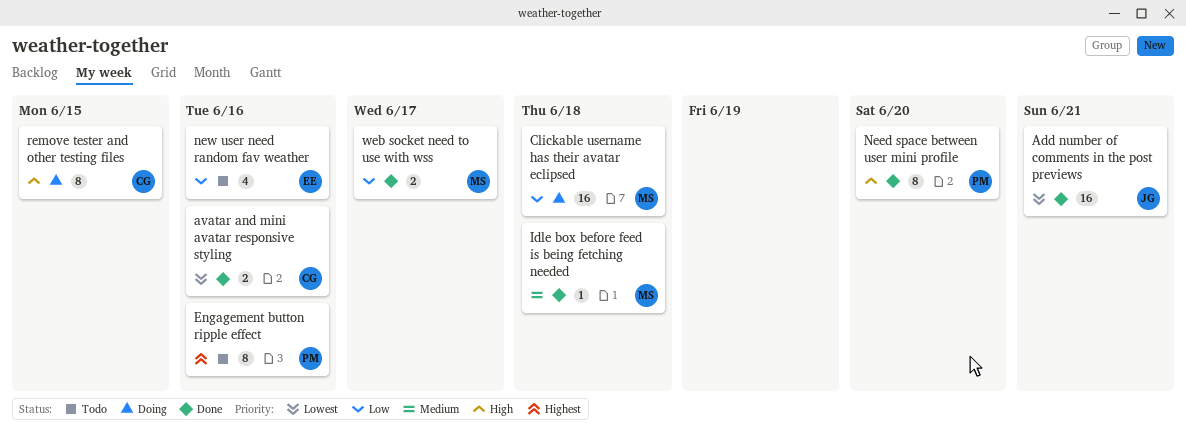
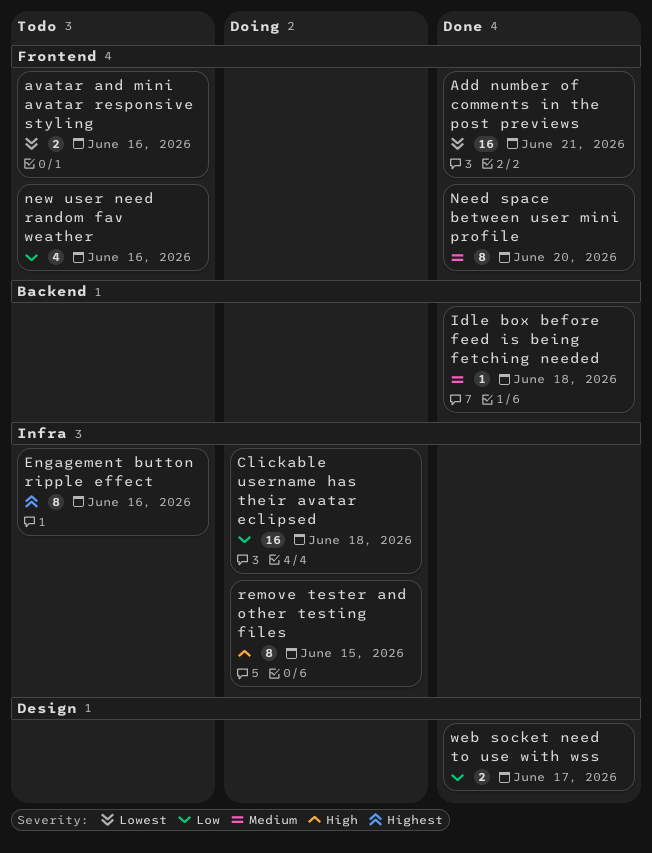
avatar and mini avatar responsive styling, status: Done -> Todo
Need space between user mini profile, priority: High -> Medium

